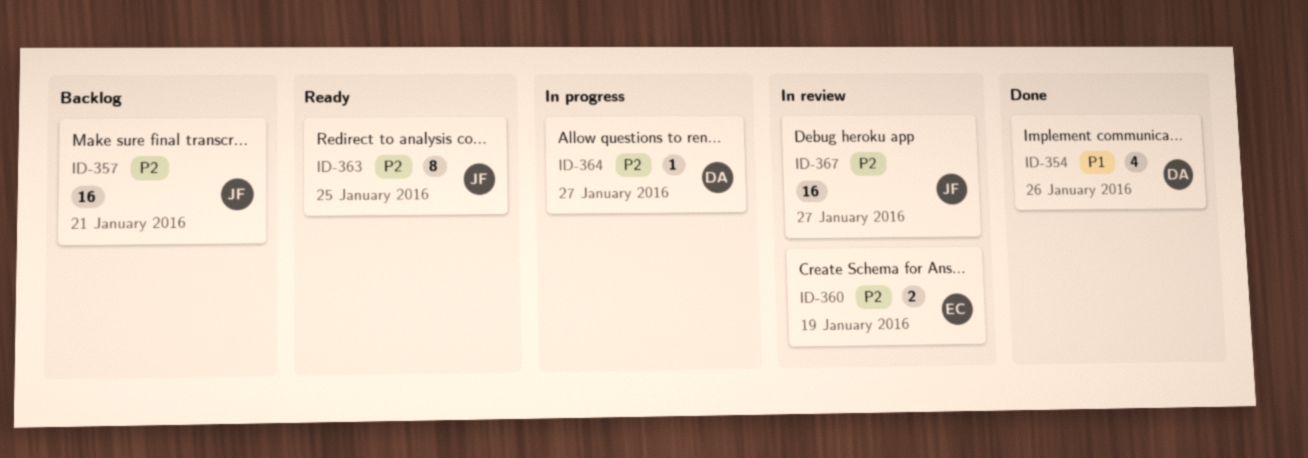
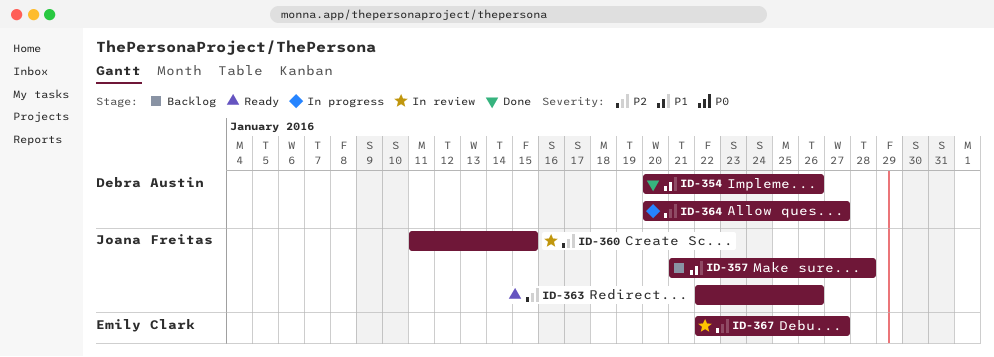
ID-357, priority: P2 -> P1
ID-357, due: Jan 21 -> Jan 28
ID-360, owner: Emily Clark -> Joana Freitas
ID-360, due: Jan 19 -> Jan 15
ID-363, due: Jan 25 -> Jan 26
ID-367, owner: Joana Freitas -> Emily Clark

